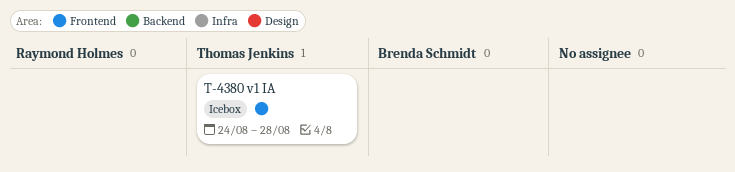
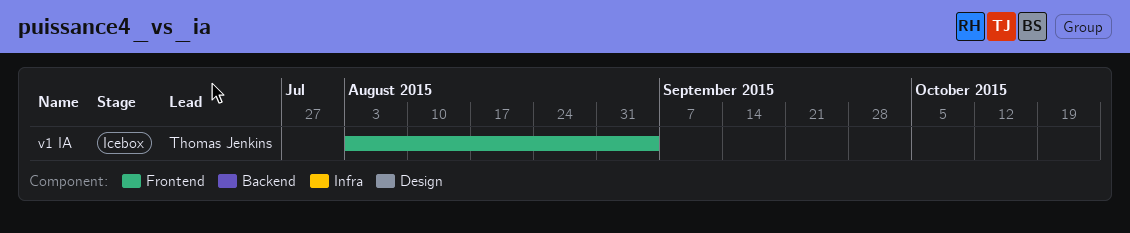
v1 IA, start: Aug 24 -> Aug 3
v1 IA, due: Aug 28 -> Sep 4

